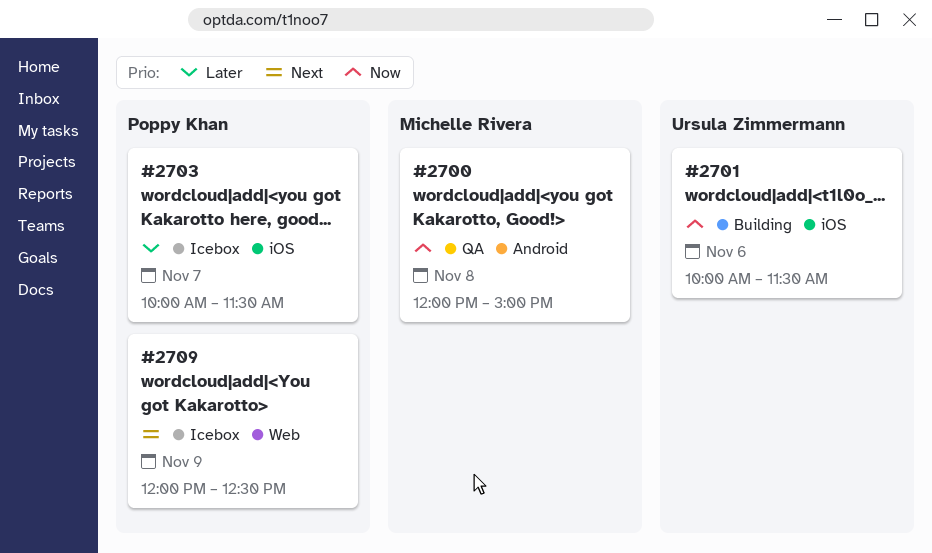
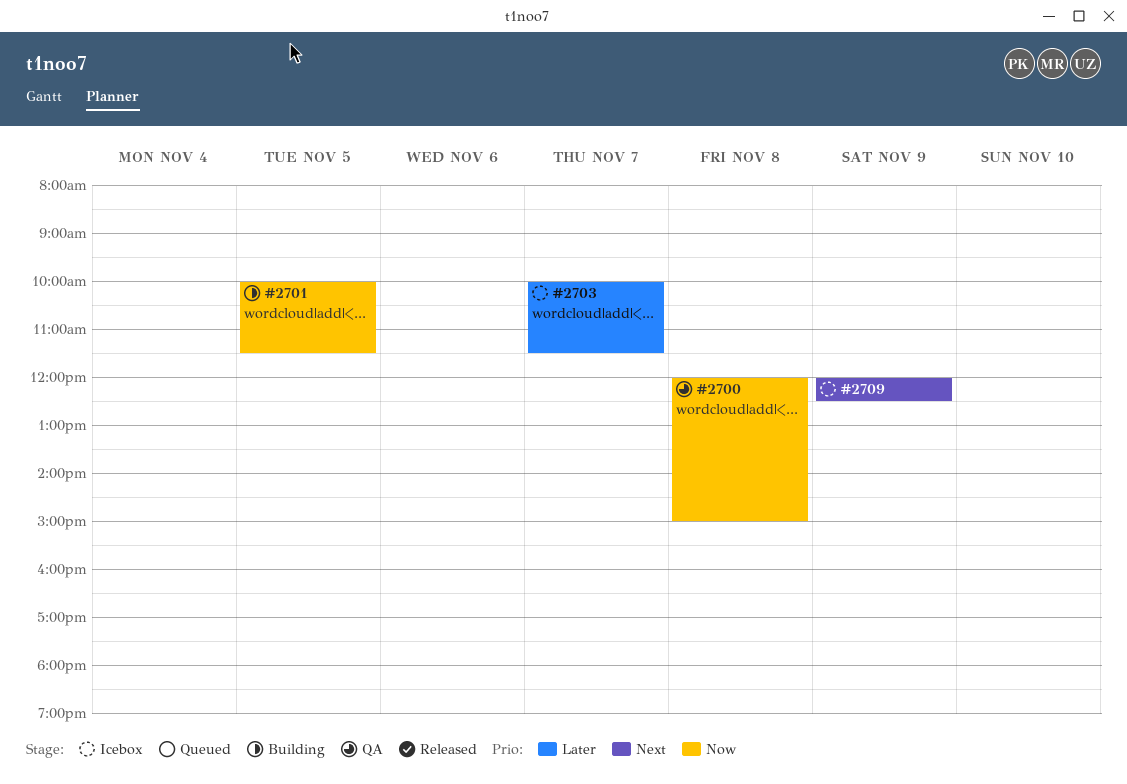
#2701, day: Nov 6 -> Nov 5

